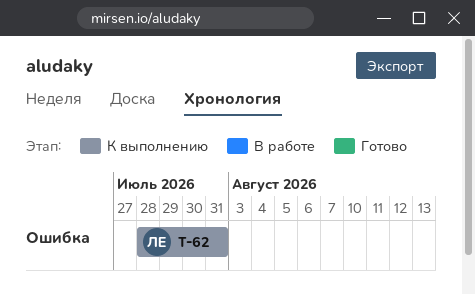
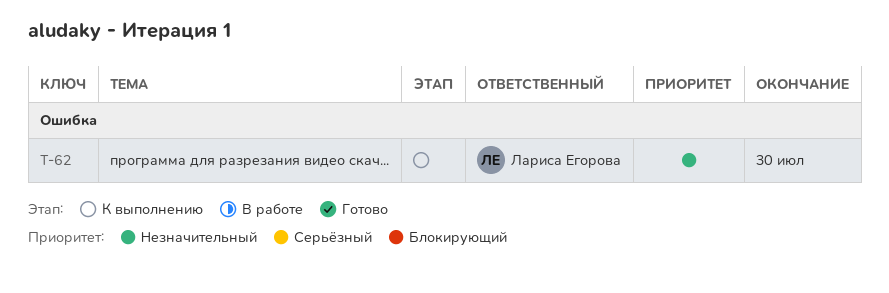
T-62, due: Jul 31 -> Jul 30

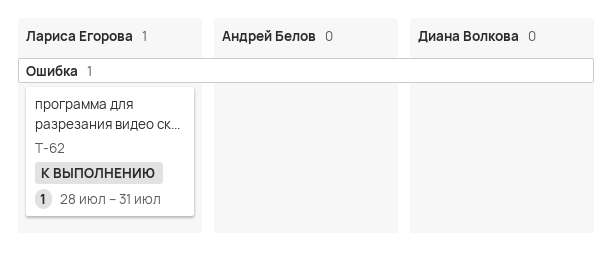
T-62, due: Jul 30 -> Jul 31

